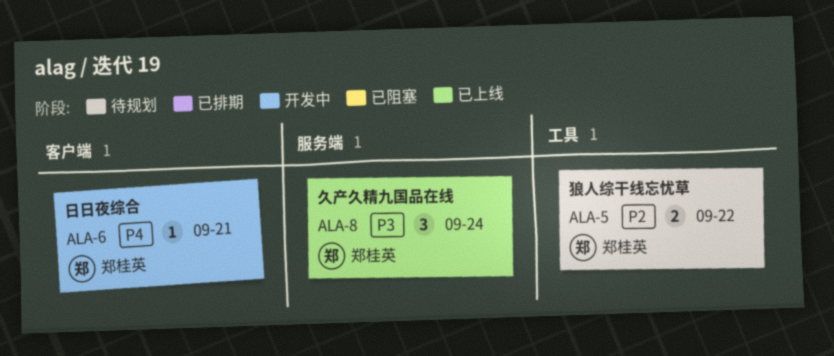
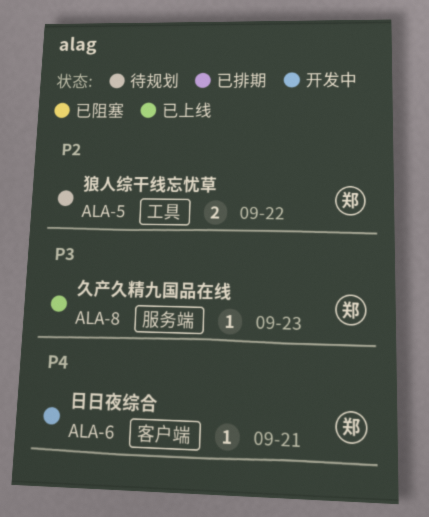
ALA-8, estimate: 3 -> 1
ALA-8, due: Sep 24 -> Sep 23

